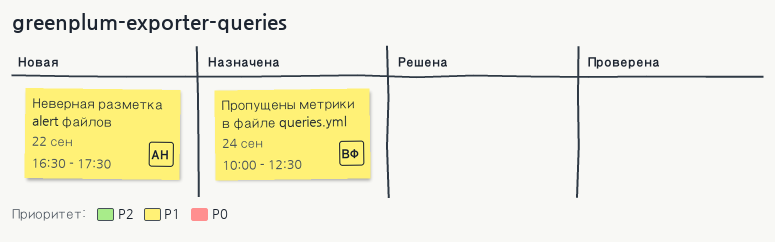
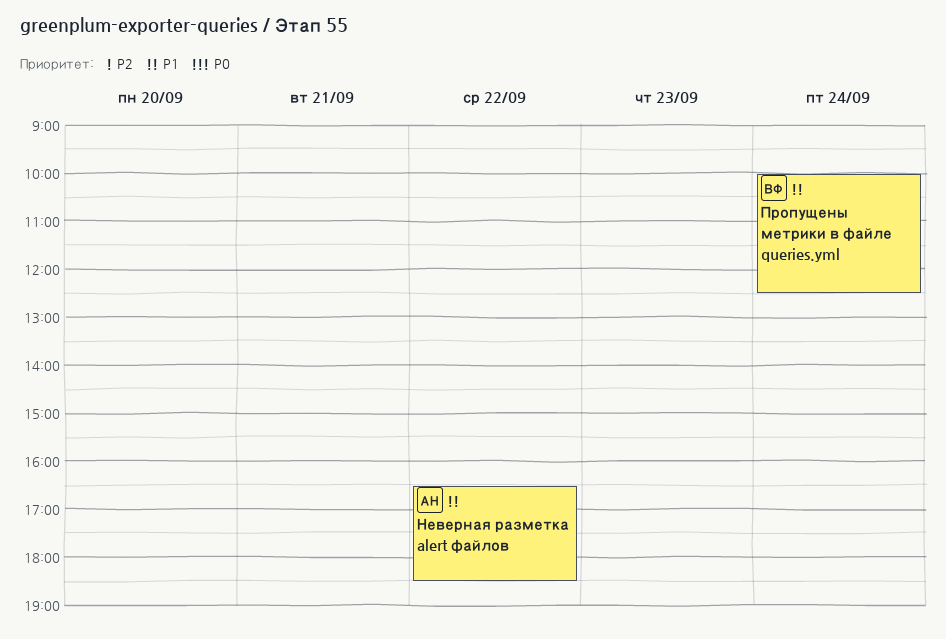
Неверная разметка alert файлов, ends: 17:30 -> 18:30

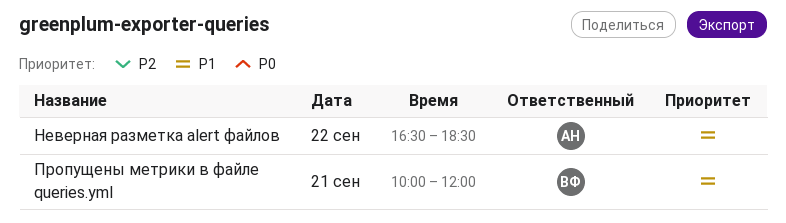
Пропущены метрики в файле queries.yml, day: Sep 24 -> Sep 21
Пропущены метрики в файле queries.yml, ends: 12:30 -> 12:00

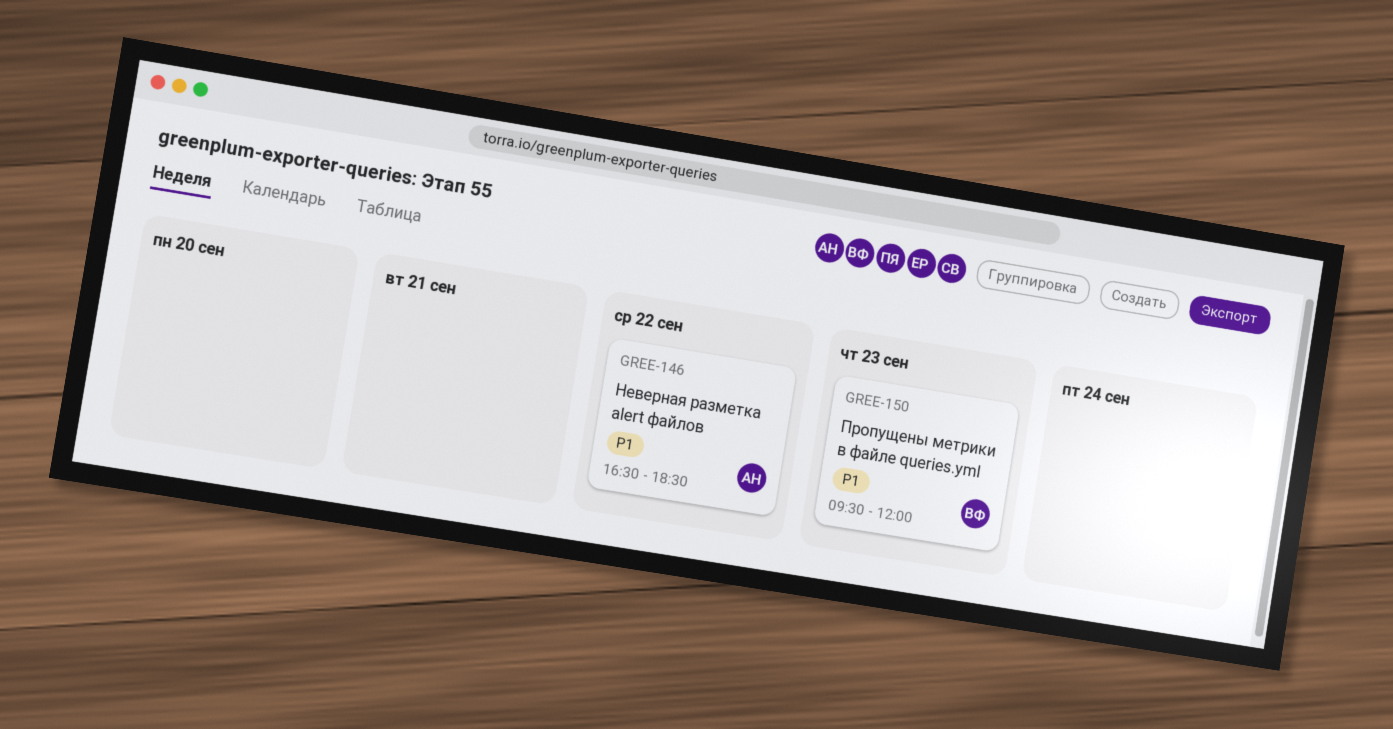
Пропущены метрики в файле queries.yml, day: Sep 21 -> Sep 23
Пропущены метрики в файле queries.yml, begins: 10:00 -> 09:30

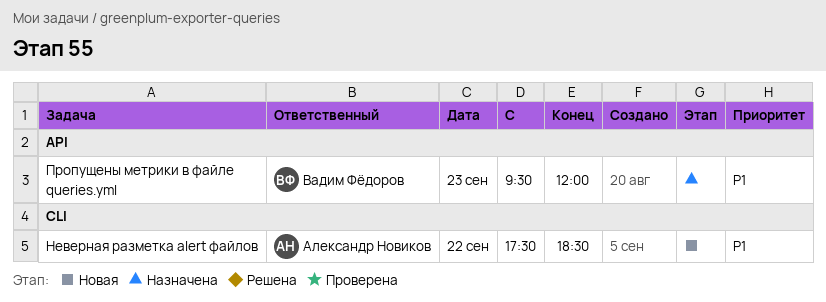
Неверная разметка alert файлов, begins: 16:30 -> 17:30

